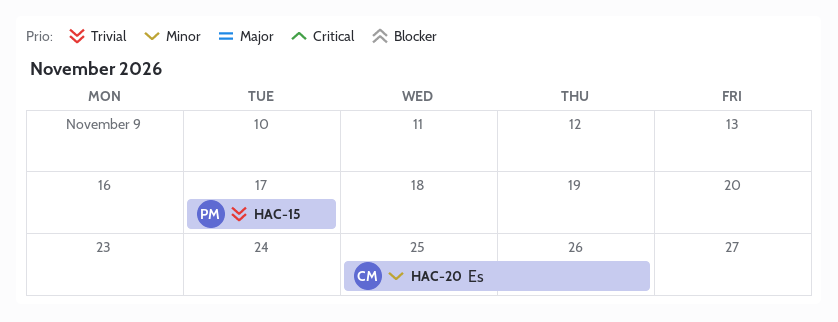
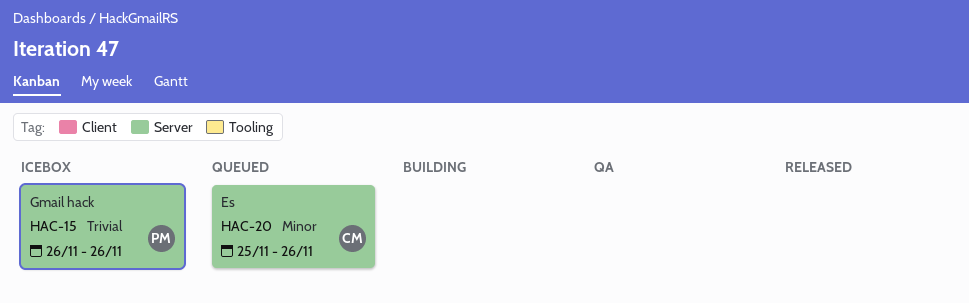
HAC-15, start: Nov 17 -> Nov 26
HAC-15, due: Nov 17 -> Nov 26

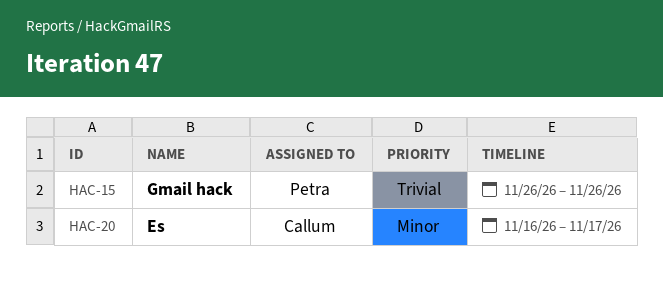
HAC-20, start: Nov 25 -> Nov 16
HAC-20, due: Nov 26 -> Nov 17

